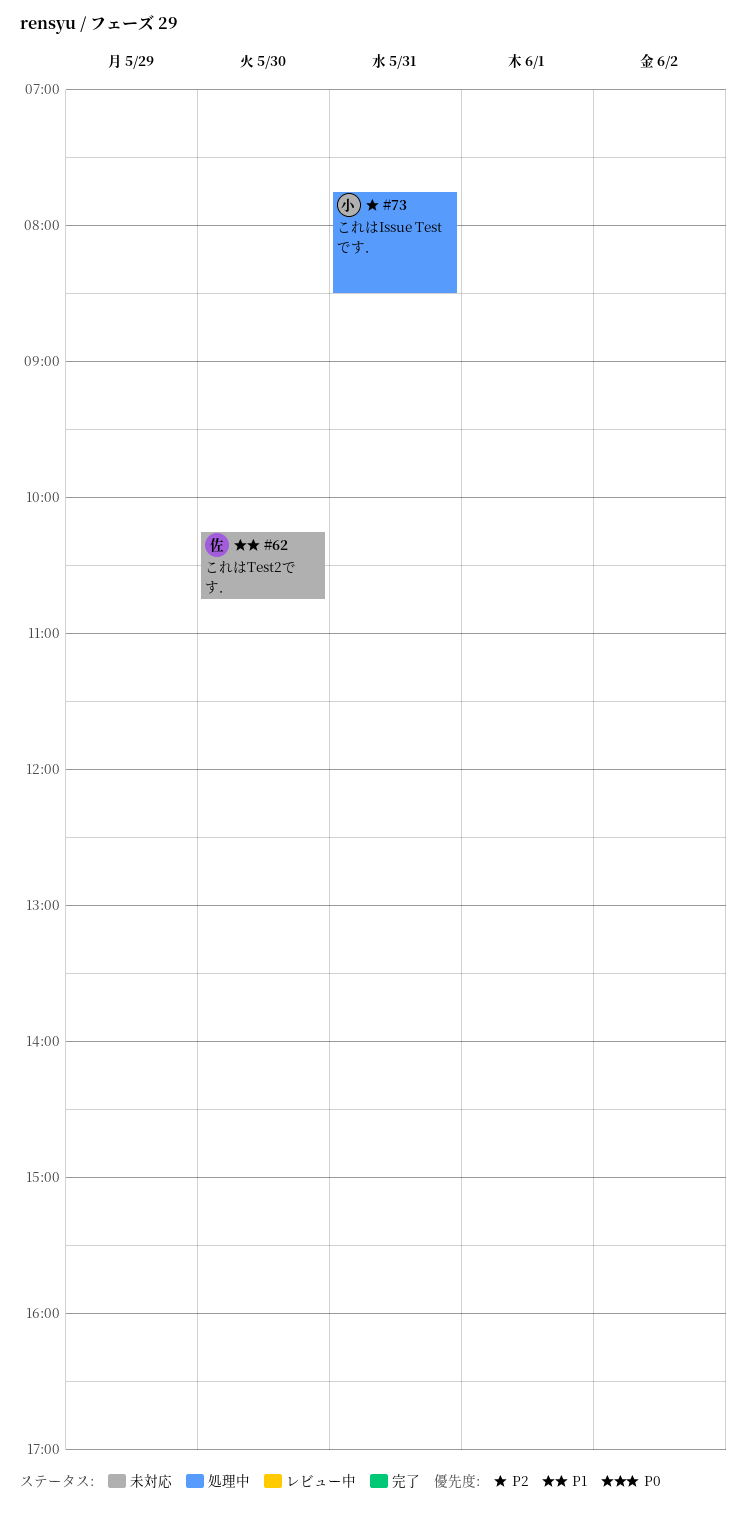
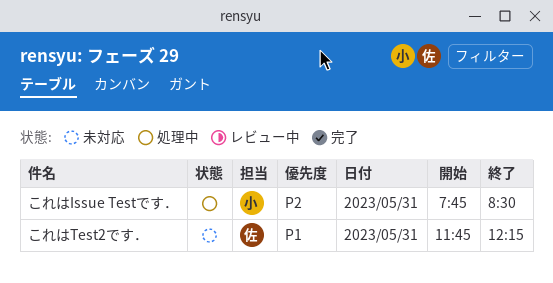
これはTest2です．, day: May 30 -> May 31
これはTest2です．, begins: 10:15 -> 11:45
これはTest2です．, ends: 10:45 -> 12:15

